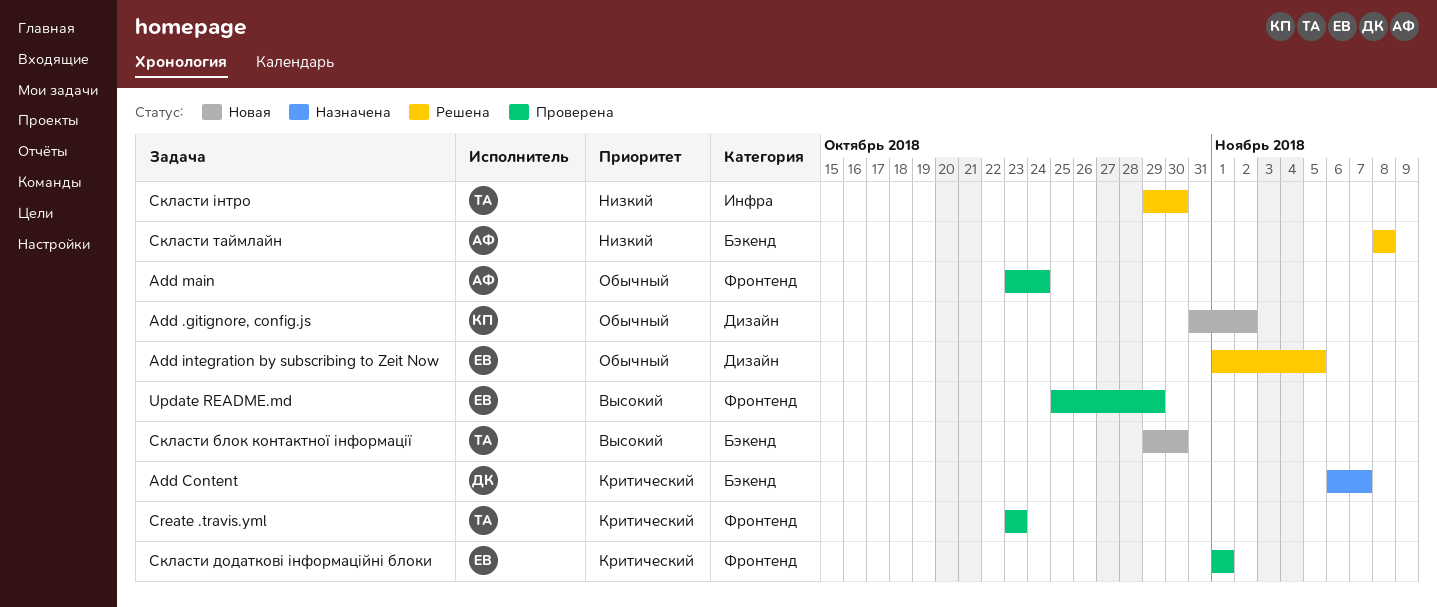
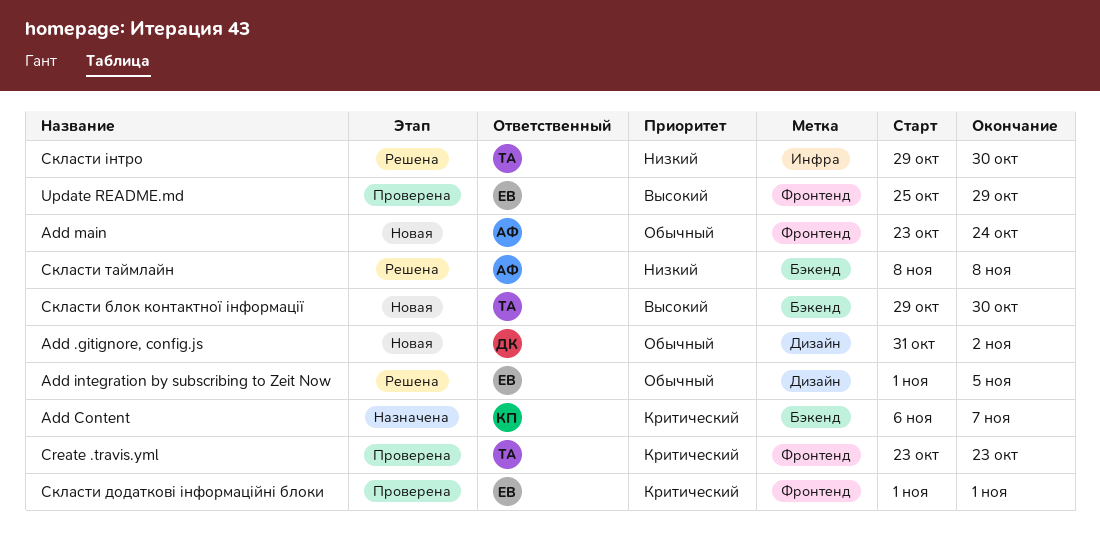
Add .gitignore, config.js, owner: КП -> ДК
Add Content, owner: ДК -> КП
Add main, status: Проверена -> Новая

